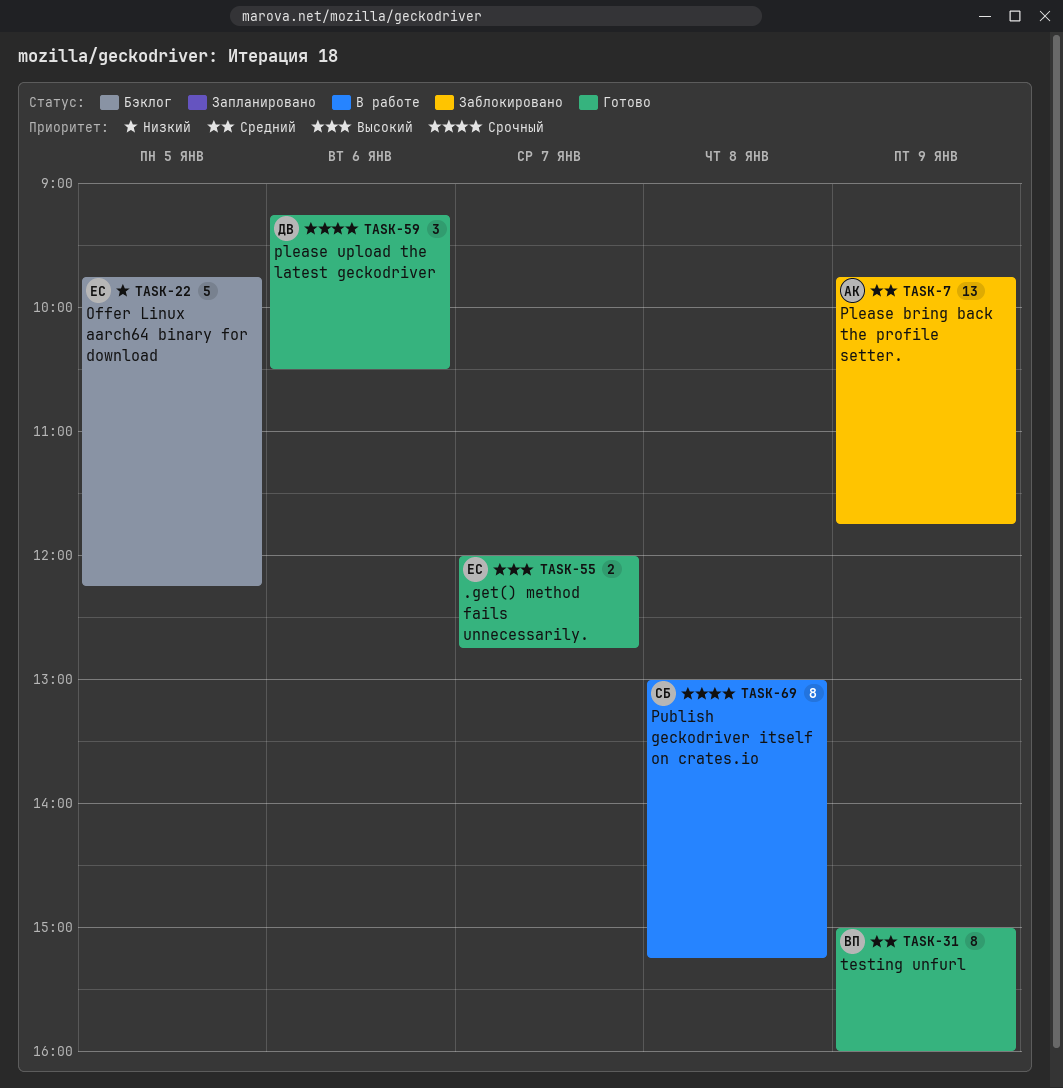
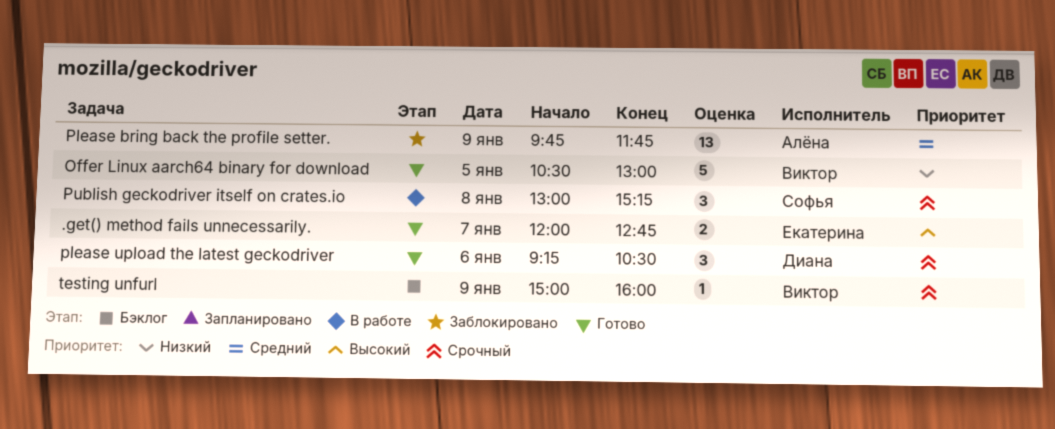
Offer Linux aarch64 binary for download, status: Бэклог -> Готово
Offer Linux aarch64 binary for download, owner: Екатерина -> Виктор
Offer Linux aarch64 binary for download, begins: 09:45 -> 10:30
Offer Linux aarch64 binary for download, ends: 12:15 -> 13:00
Publish geckodriver itself on crates.io, estimate: 8 -> 3
testing unfurl, status: Готово -> Бэклог
testing unfurl, priority: Средний -> Срочный
testing unfurl, estimate: 8 -> 1

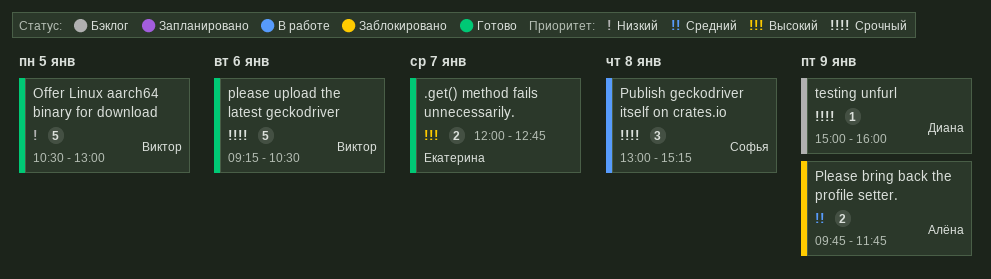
Please bring back the profile setter., estimate: 13 -> 2
please upload the latest geckodriver, owner: Диана -> Виктор
please upload the latest geckodriver, estimate: 3 -> 5
testing unfurl, owner: Виктор -> Диана

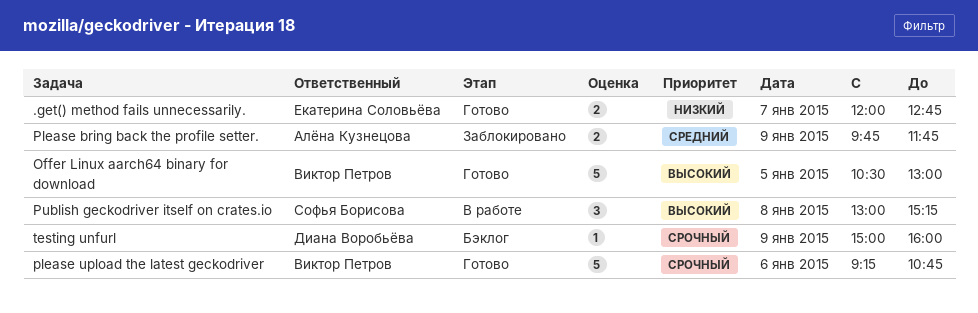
.get() method fails unnecessarily., priority: Высокий -> Низкий
Offer Linux aarch64 binary for download, priority: Низкий -> Высокий
please upload the latest geckodriver, ends: 10:30 -> 10:45
Publish geckodriver itself on crates.io, priority: Срочный -> Высокий

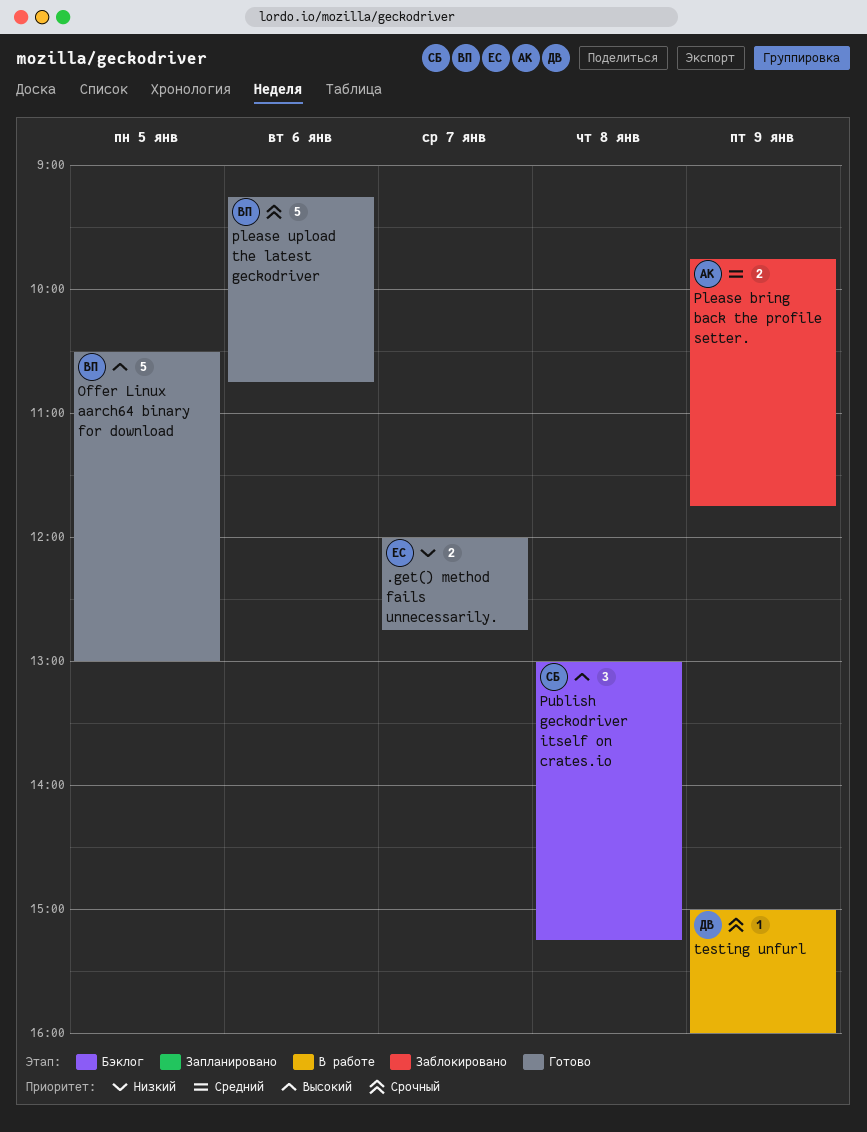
Publish geckodriver itself on crates.io, status: В работе -> Бэклог
testing unfurl, status: Бэклог -> В работе

